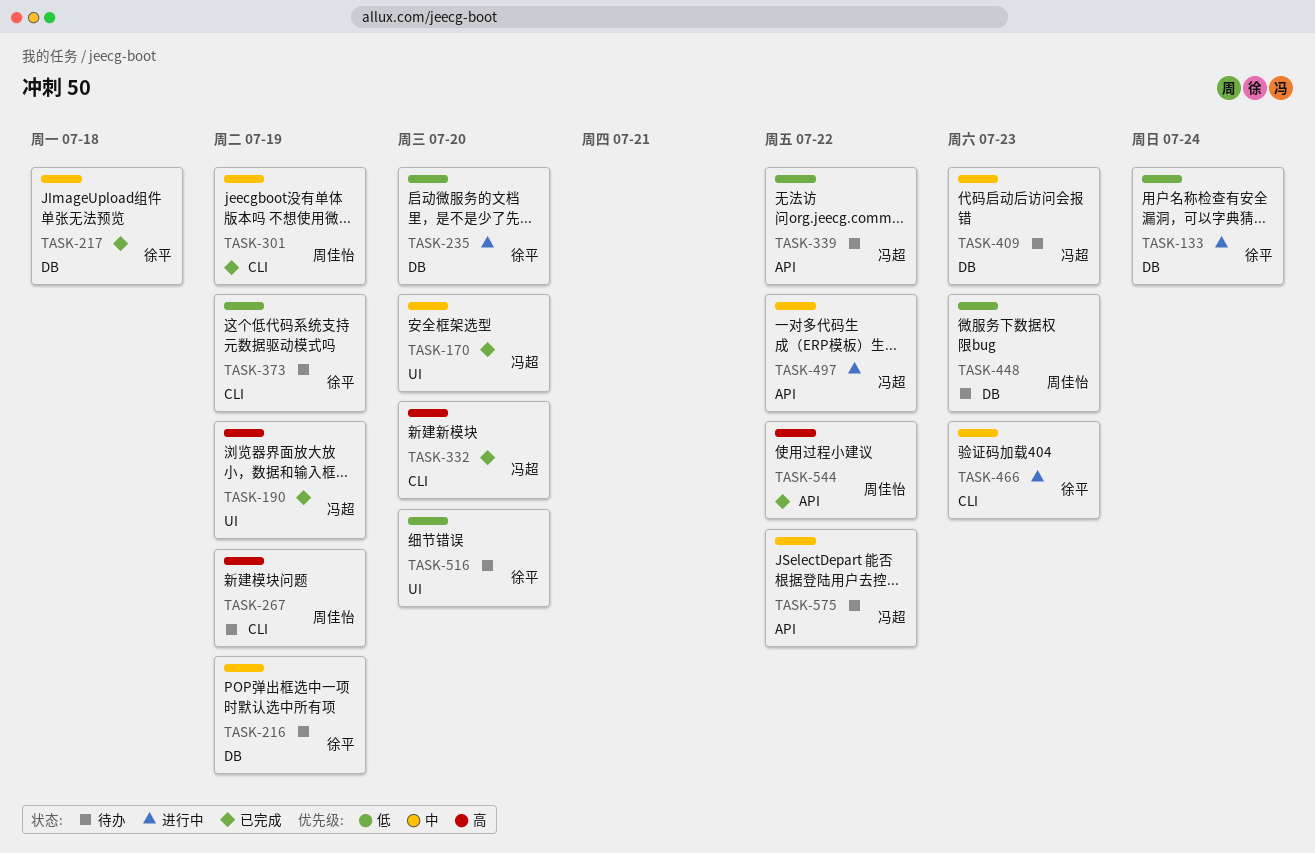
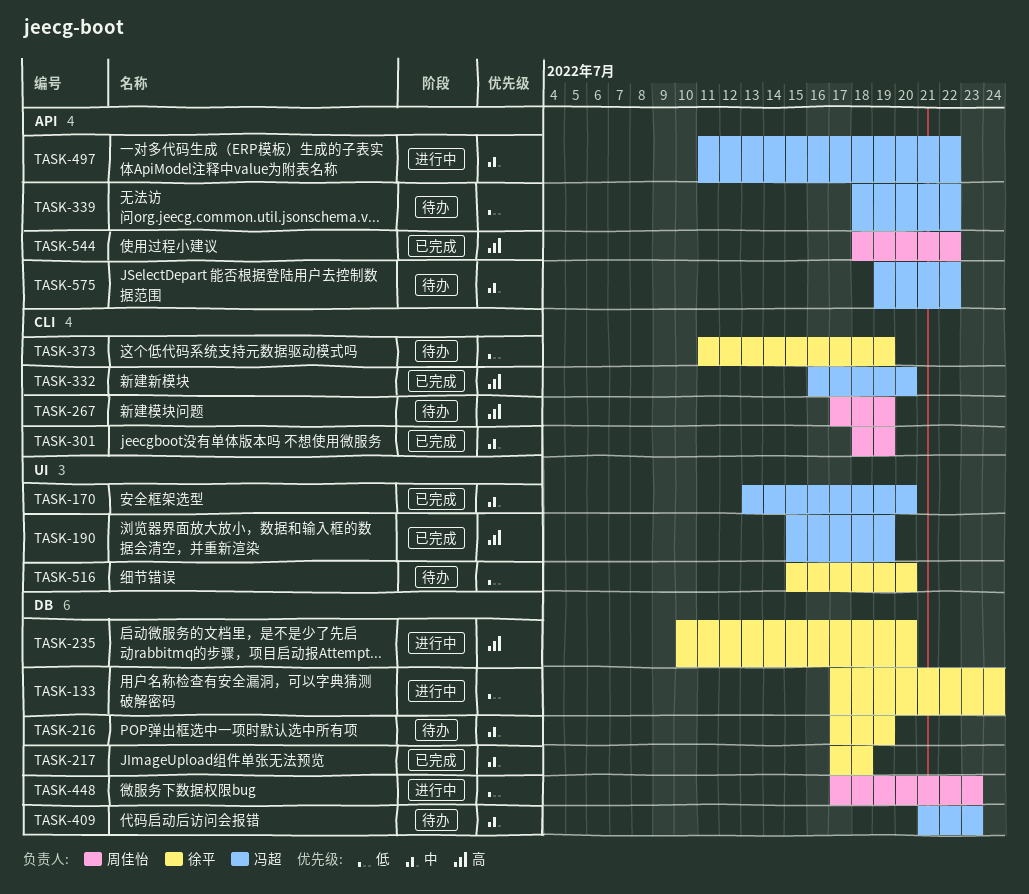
TASK-235, priority: 低 -> 高
TASK-448, status: 待办 -> 进行中
TASK-466: present -> none

